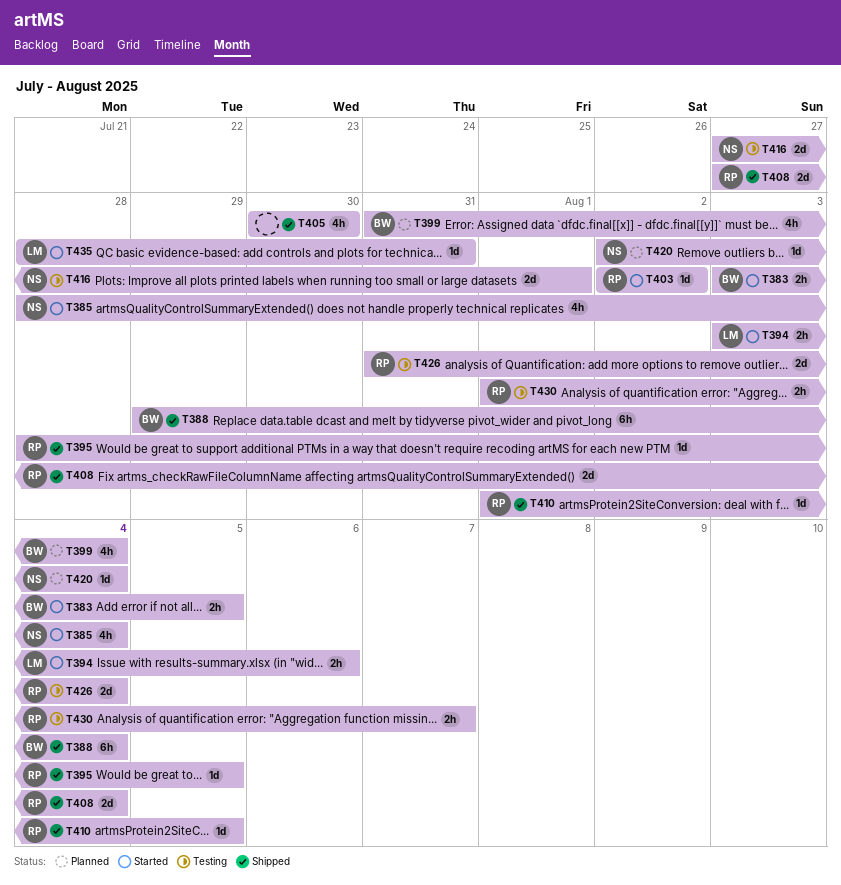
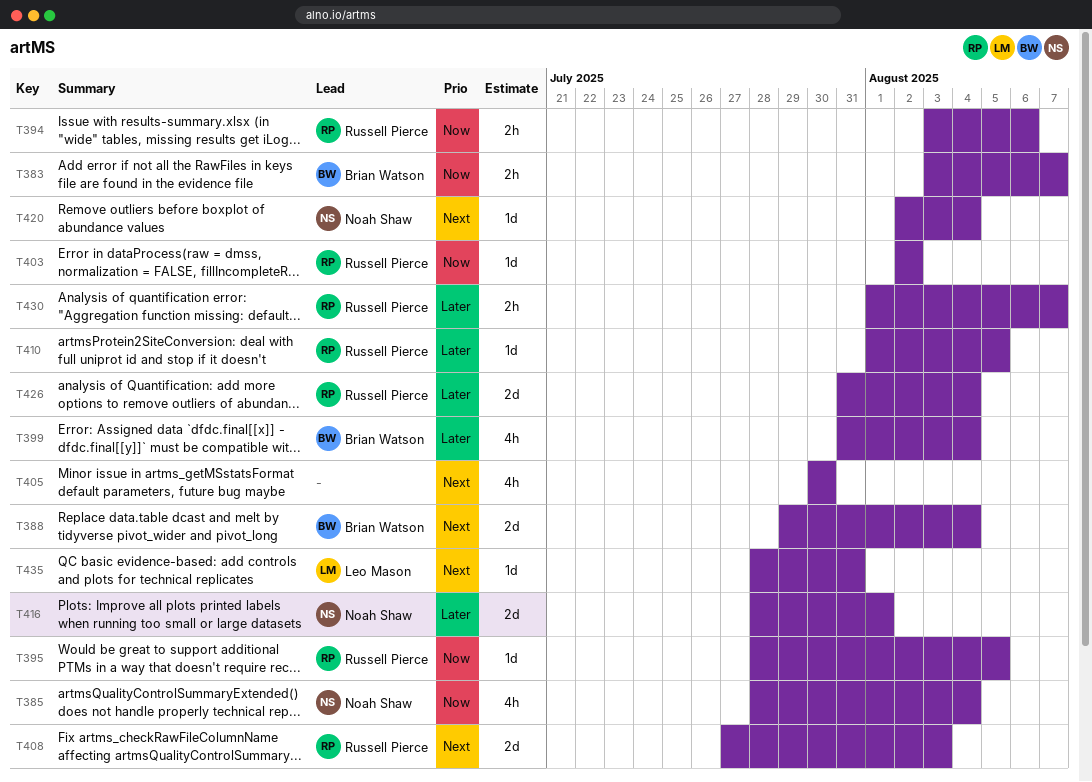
T383, due: Aug 5 -> Aug 7
T388, estimate: 6h -> 2d
T394, owner: Leo Mason -> Russell Pierce
T408, due: Aug 4 -> Aug 3
T416, start: Jul 27 -> Jul 28

